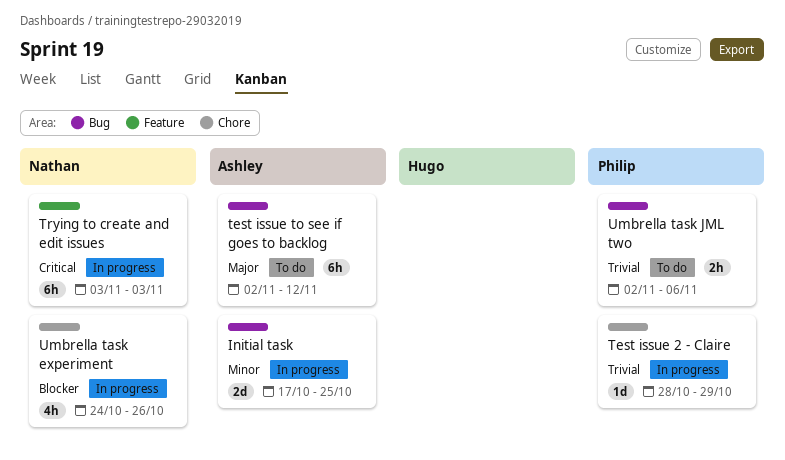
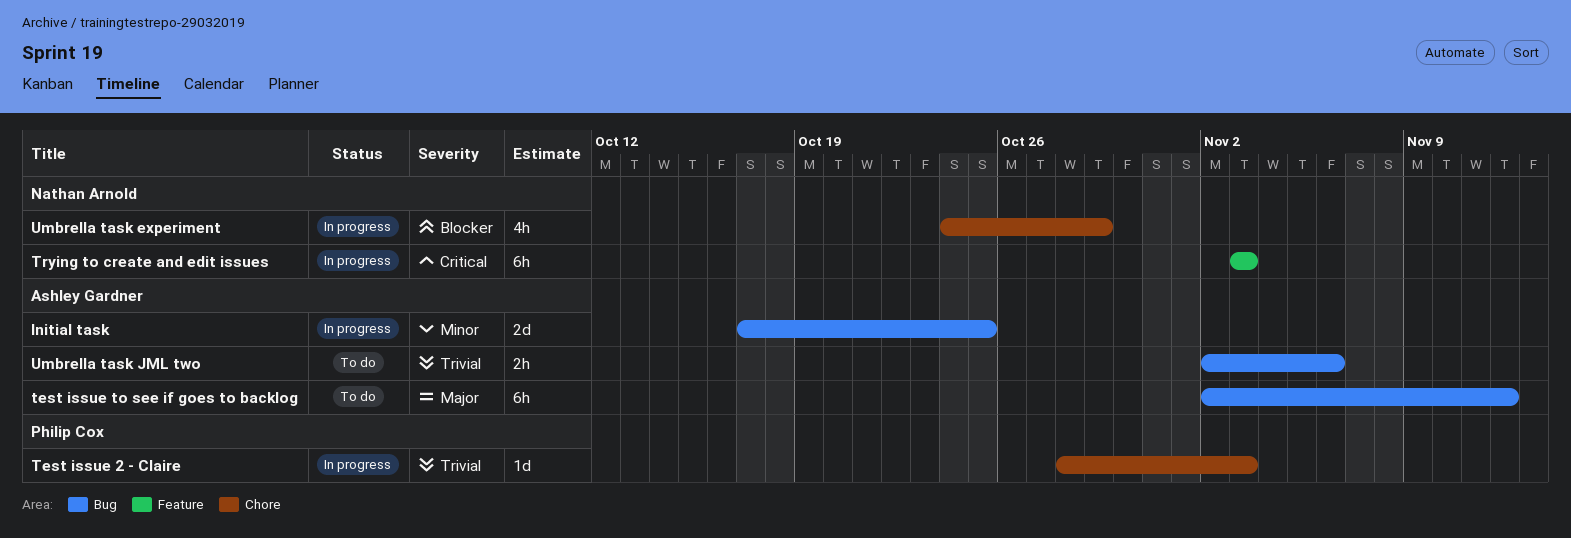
Test issue 2 - Claire, due: Oct 29 -> Nov 3
Umbrella task experiment, due: Oct 26 -> Oct 29
Umbrella task JML two, owner: Philip Cox -> Ashley Gardner

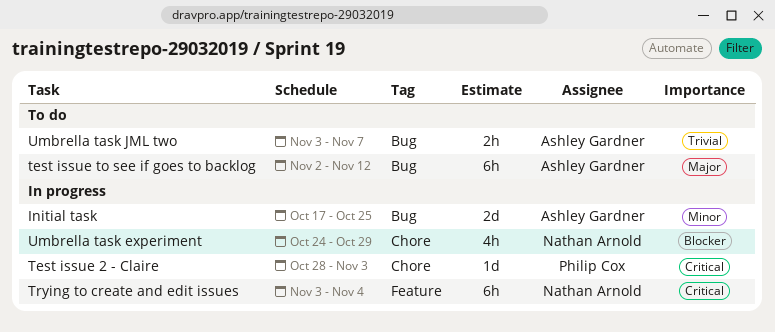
Test issue 2 - Claire, priority: Trivial -> Critical
Trying to create and edit issues, due: Nov 3 -> Nov 4
Umbrella task JML two, start: Nov 2 -> Nov 3
Umbrella task JML two, due: Nov 6 -> Nov 7

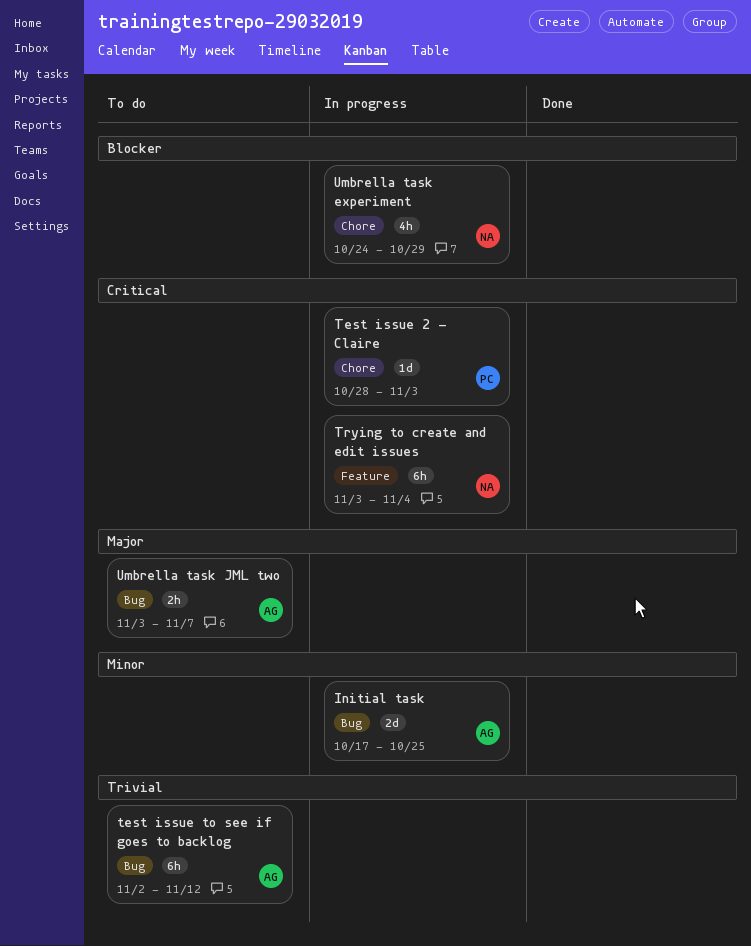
test issue to see if goes to backlog, priority: Major -> Trivial
Umbrella task JML two, priority: Trivial -> Major

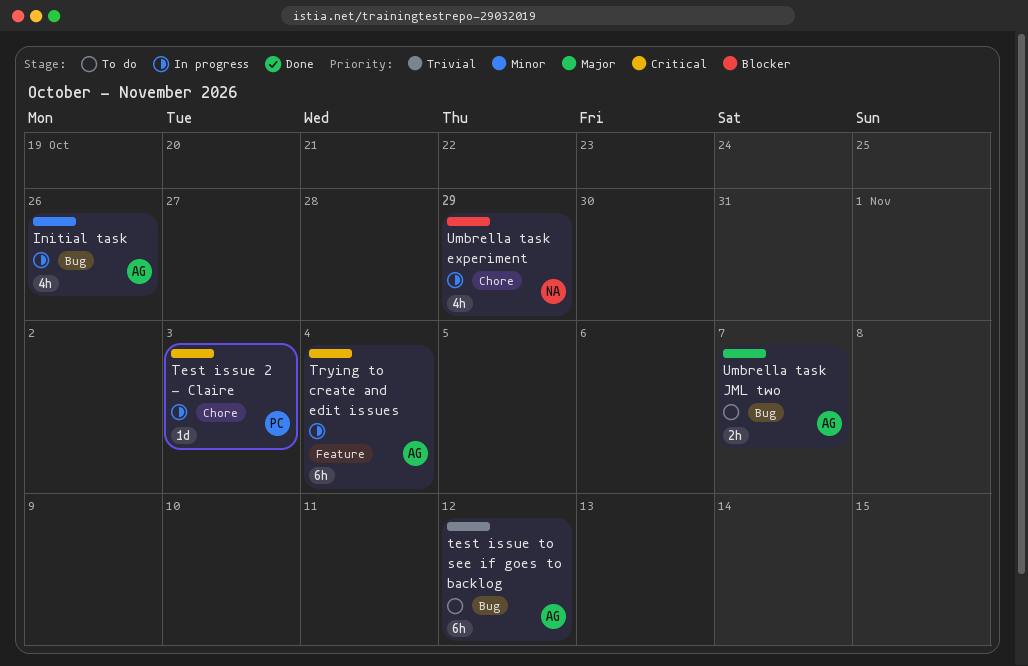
Initial task, estimate: 2d -> 4h
Initial task, due: Oct 25 -> Oct 26
Trying to create and edit issues, owner: NA -> AG

